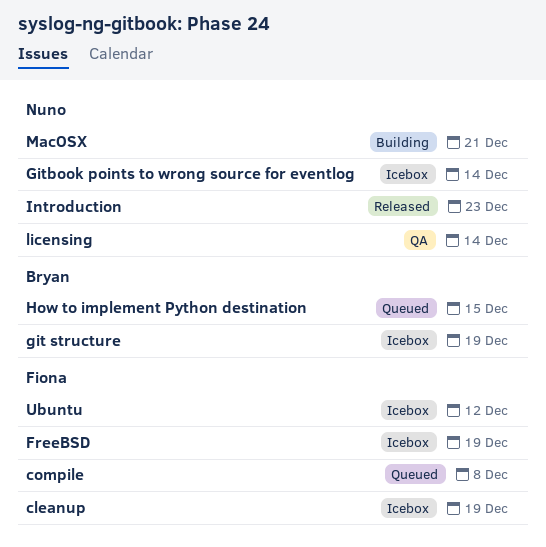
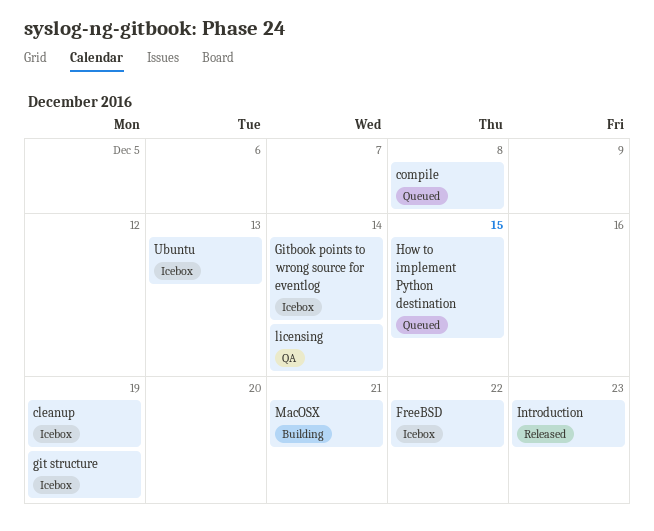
FreeBSD, due: Dec 19 -> Dec 22
Ubuntu, due: Dec 12 -> Dec 13

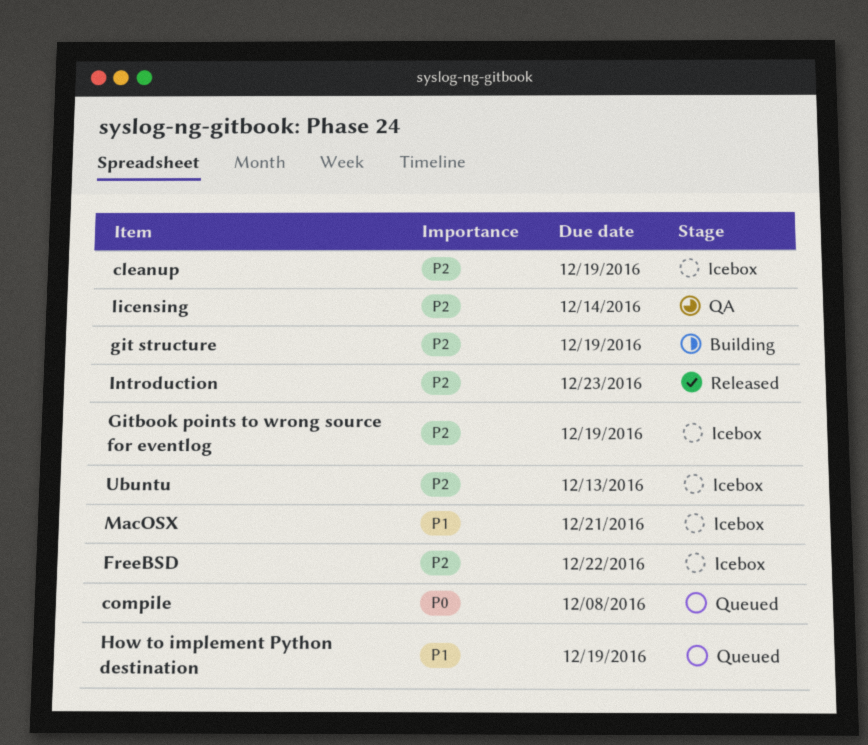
git structure, status: Icebox -> Building
Gitbook points to wrong source for eventlog, due: Dec 14 -> Dec 19
How to implement Python destination, due: Dec 15 -> Dec 19
MacOSX, status: Building -> Icebox

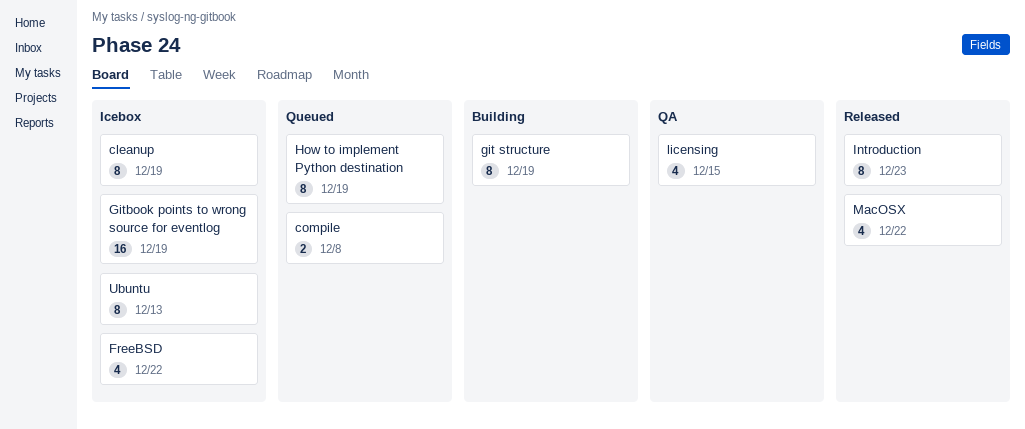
licensing, due: Dec 14 -> Dec 15
MacOSX, status: Icebox -> Released
MacOSX, due: Dec 21 -> Dec 22

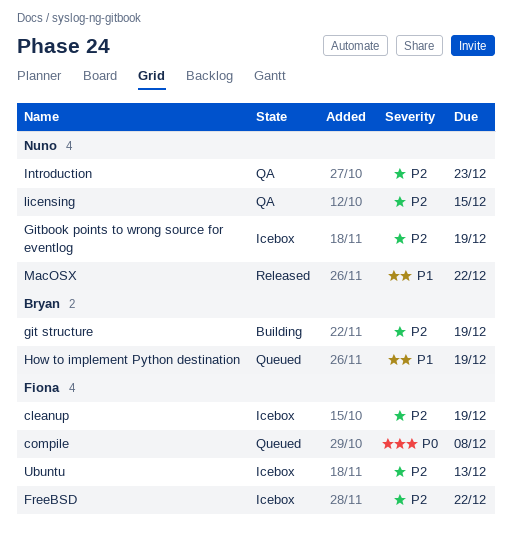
Introduction, status: Released -> QA

